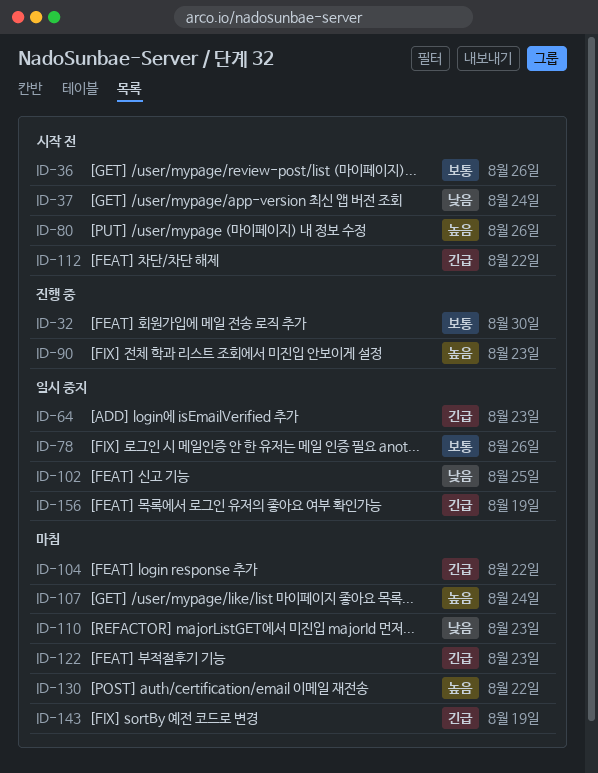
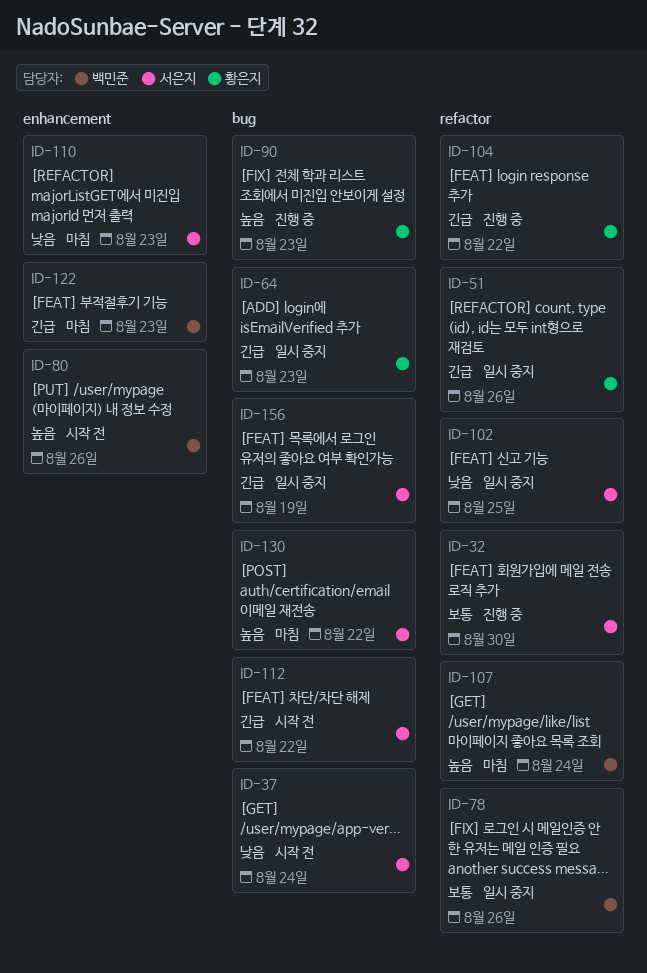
ID-36: present -> none
ID-51: none -> present
ID-104, status: 마침 -> 진행 중
ID-143: present -> none

